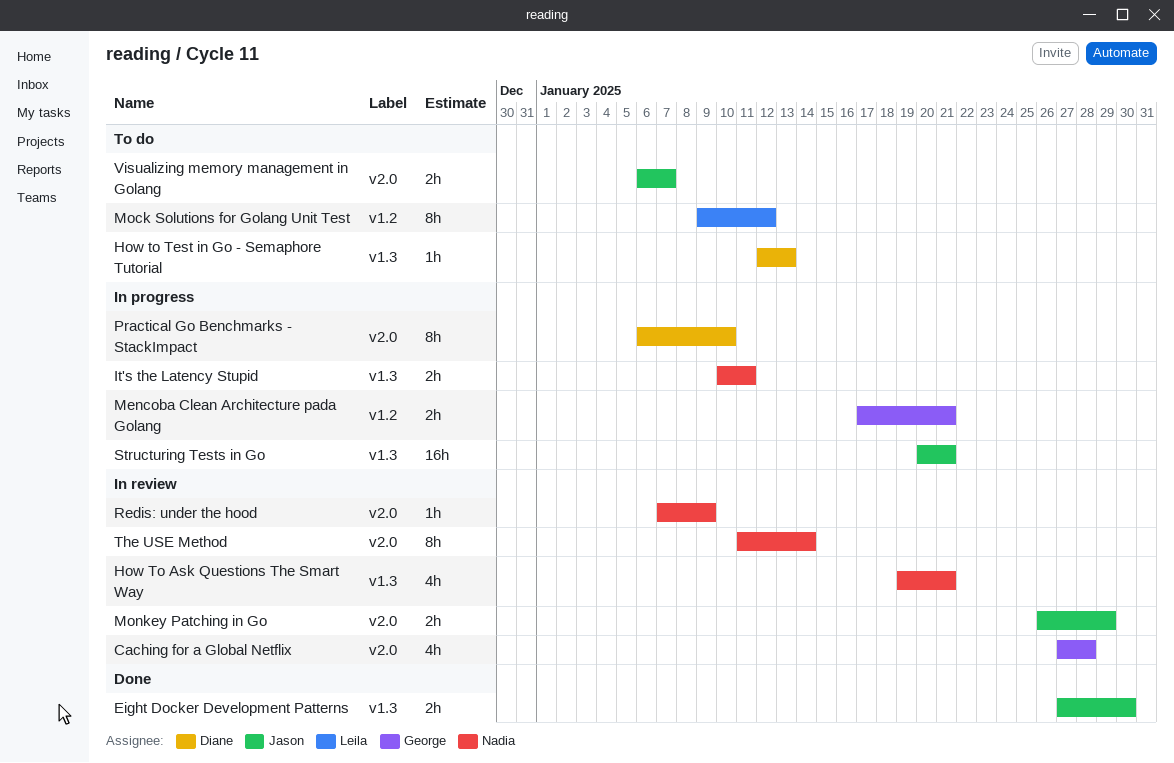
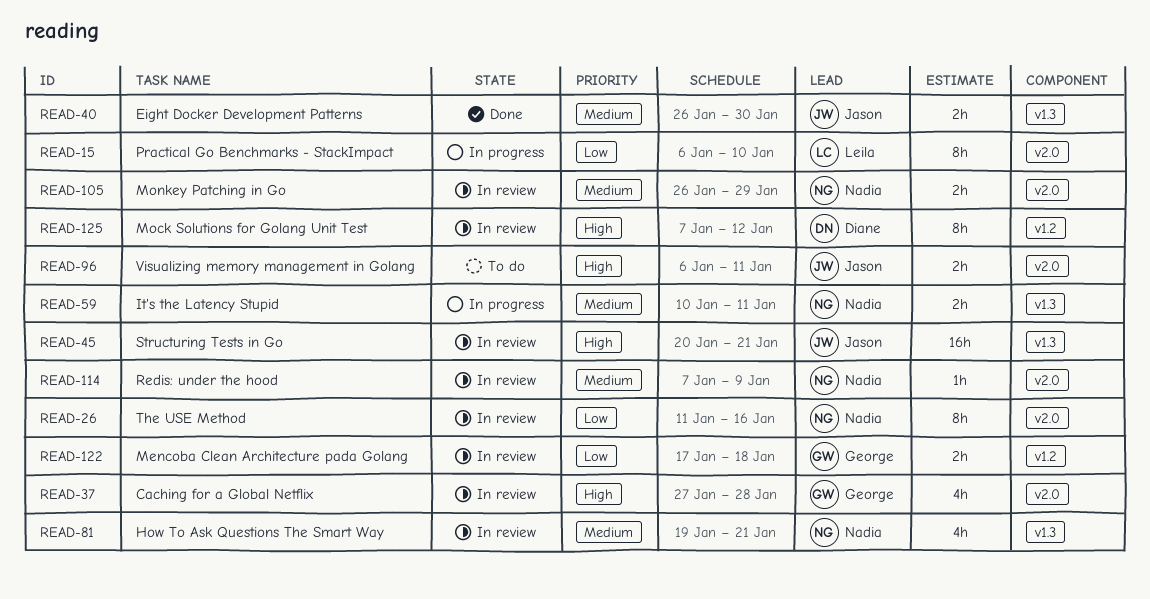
Eight Docker Development Patterns, start: Jan 27 -> Jan 26
How to Test in Go - Semaphore Tutorial: present -> none
Mencoba Clean Architecture pada Golang, status: In progress -> In review
Mencoba Clean Architecture pada Golang, due: Jan 21 -> Jan 18
Mock Solutions for Golang Unit Test, status: To do -> In review
Mock Solutions for Golang Unit Test, owner: Leila -> Diane
Mock Solutions for Golang Unit Test, start: Jan 9 -> Jan 7
Monkey Patching in Go, owner: Jason -> Nadia
Practical Go Benchmarks - StackImpact, owner: Diane -> Leila
Structuring Tests in Go, status: In progress -> In review
The USE Method, due: Jan 14 -> Jan 16
Visualizing memory management in Golang, due: Jan 7 -> Jan 11

